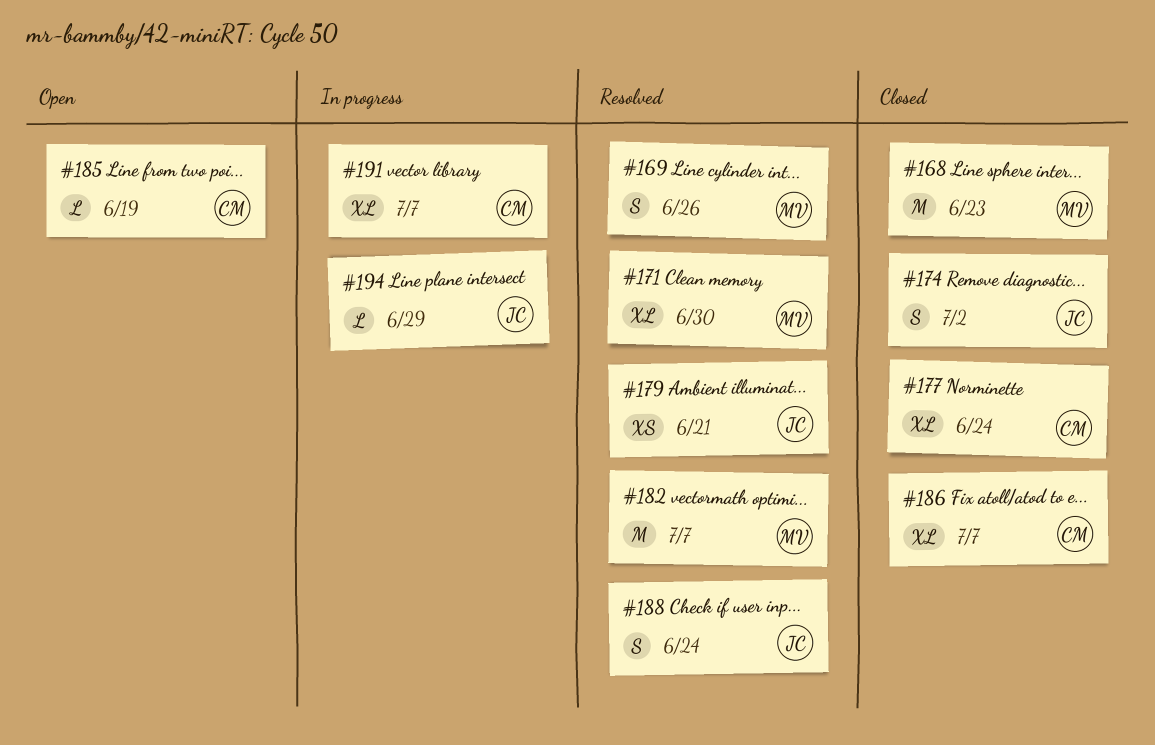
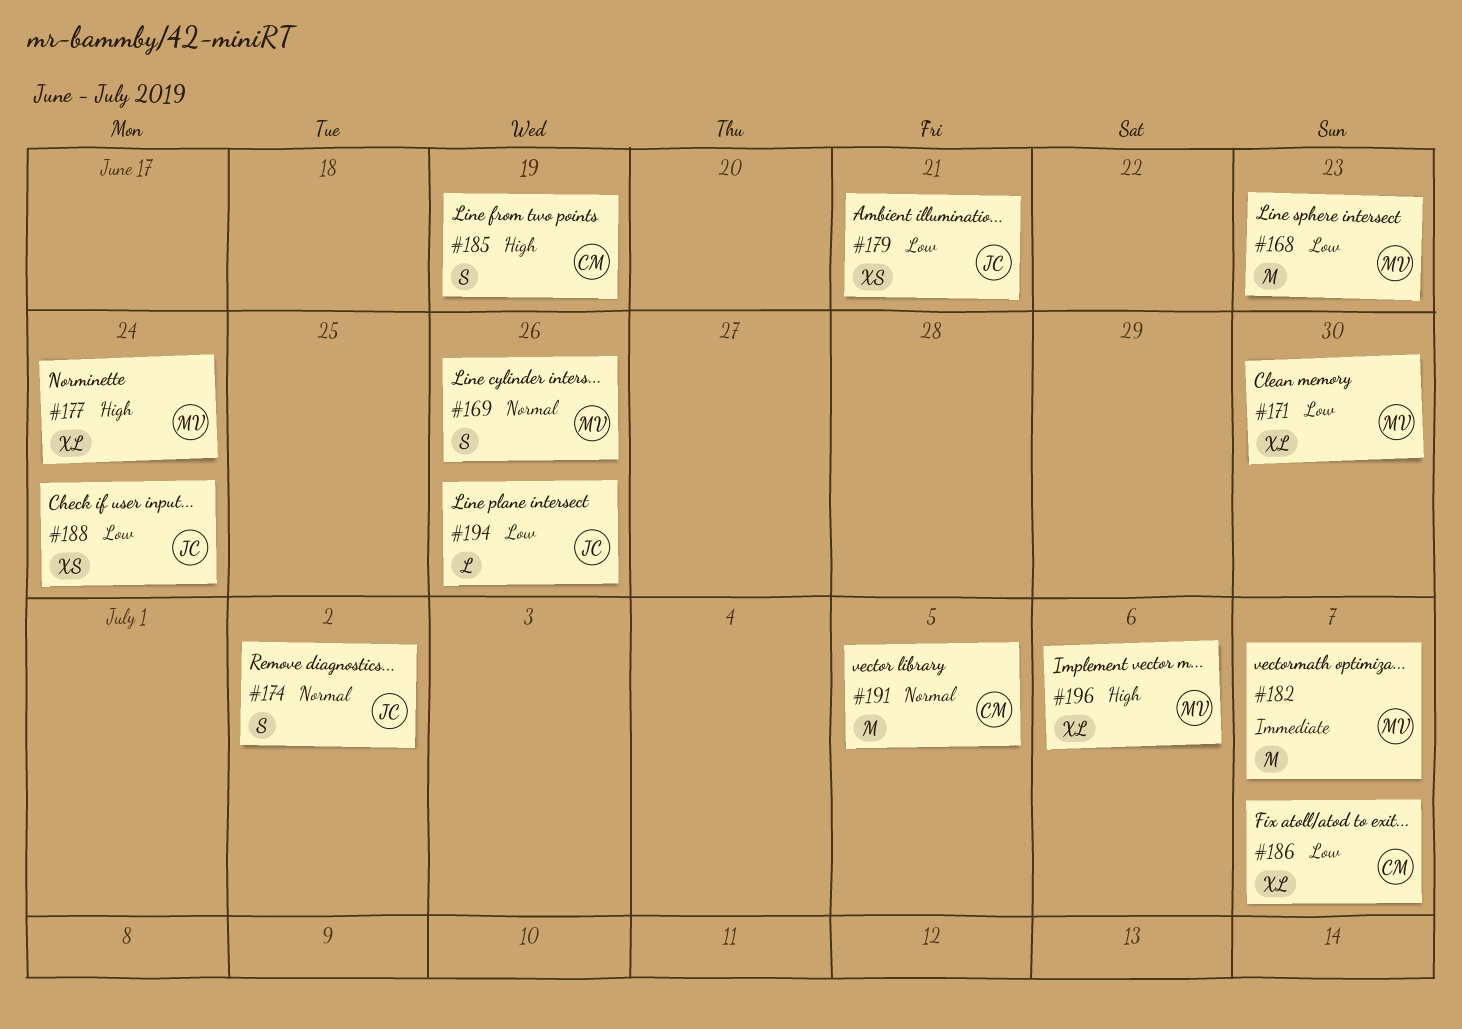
#177, owner: CM -> MV
#185, estimate: L -> S
#188, estimate: S -> XS
#191, estimate: XL -> M
#191, due: Jul 7 -> Jul 5
#194, due: Jun 29 -> Jun 26
#196: none -> present

